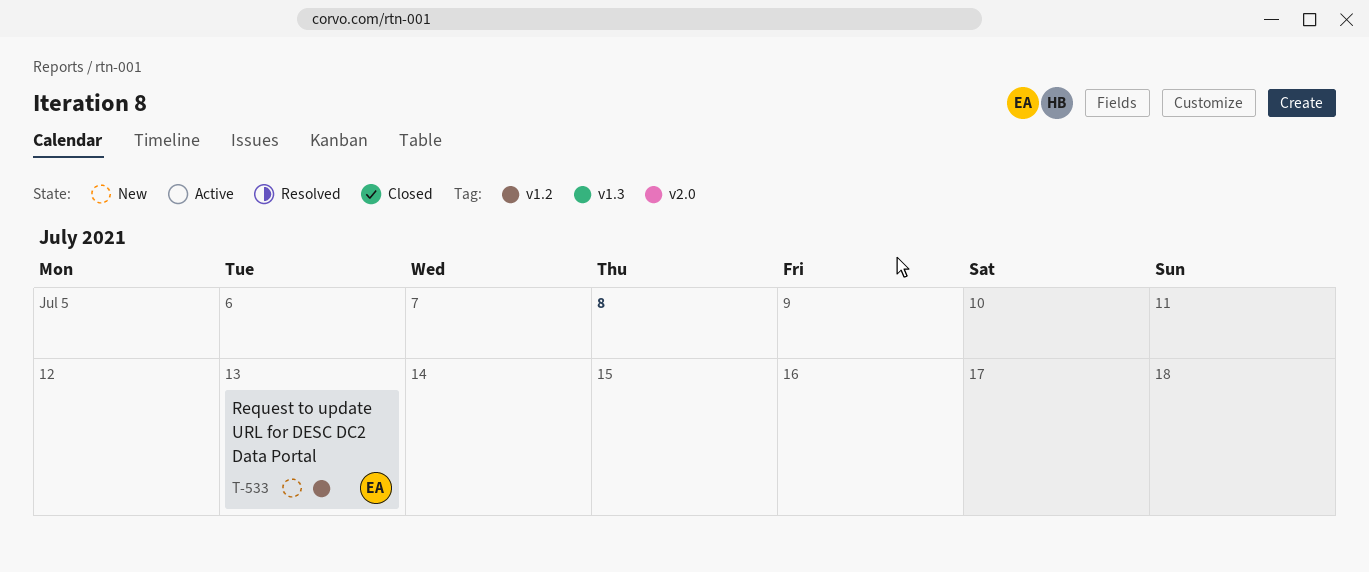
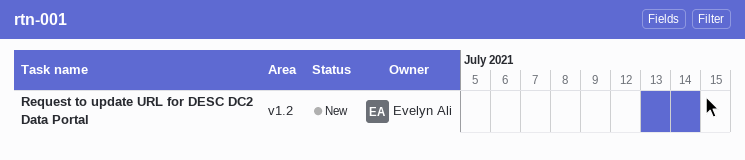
Request to update URL for DESC DC2 Data Portal, due: Jul 13 -> Jul 14

